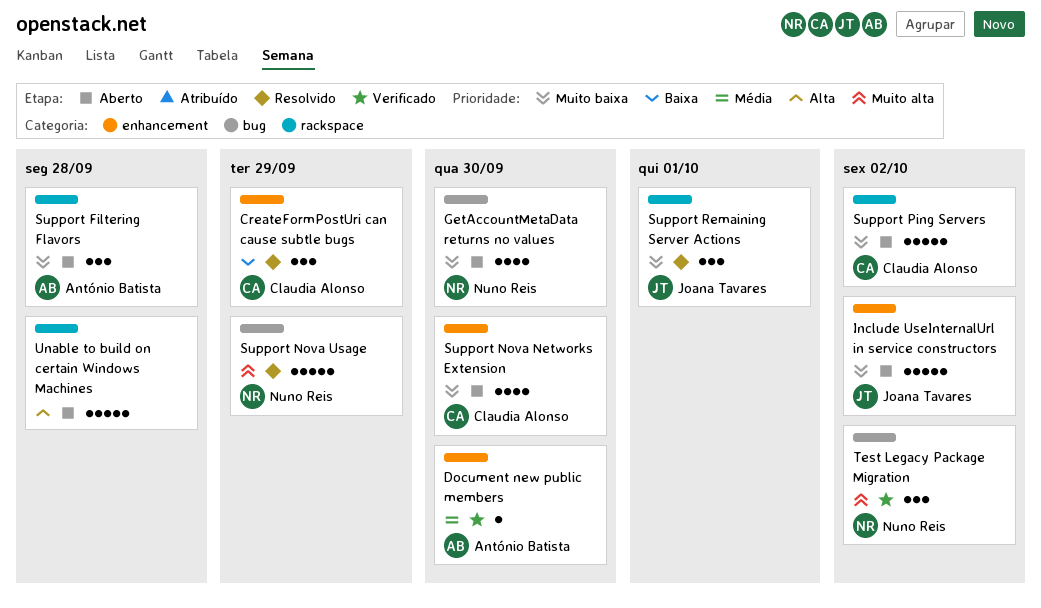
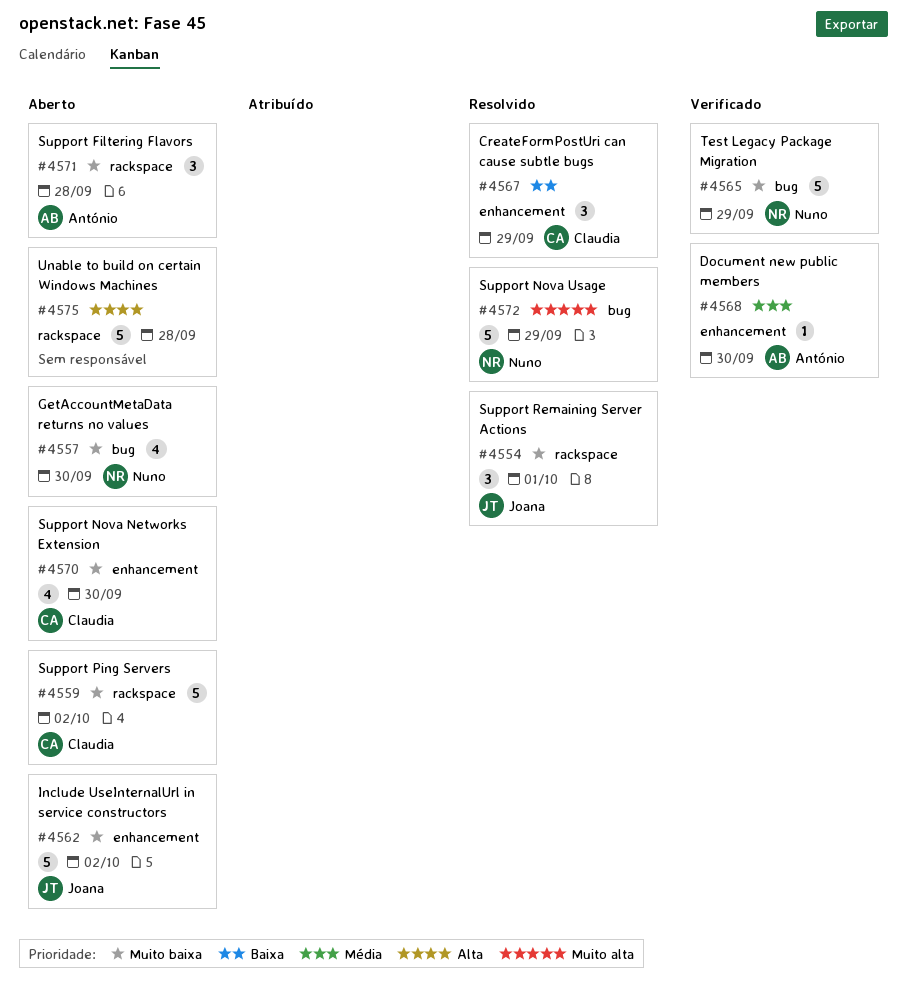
Test Legacy Package Migration, priority: Muito alta -> Muito baixa
Test Legacy Package Migration, estimate: 3 -> 5
Test Legacy Package Migration, due: Oct 2 -> Sep 29

